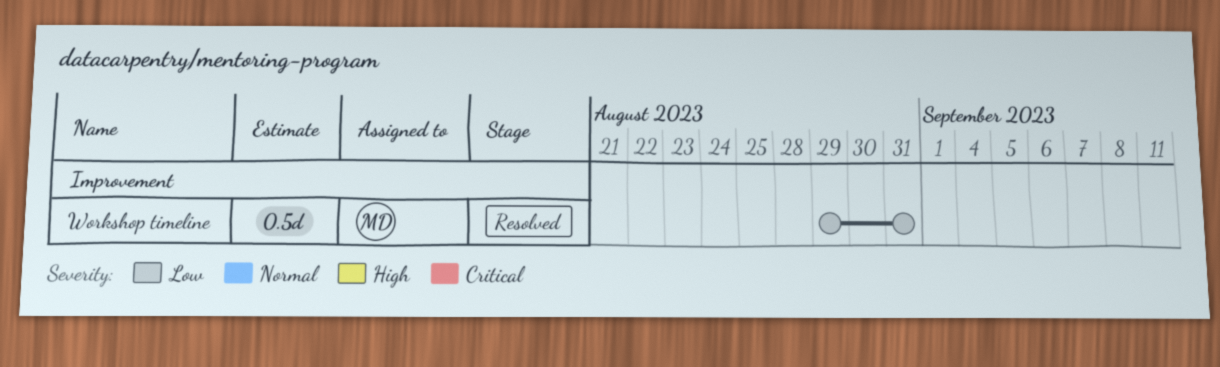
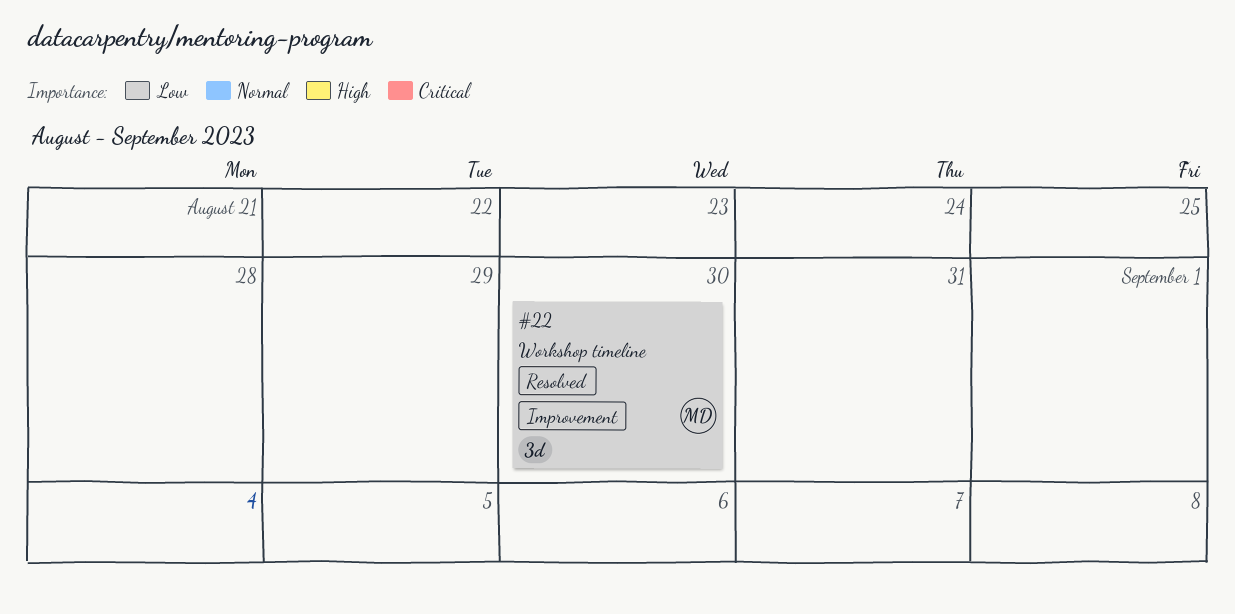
Workshop timeline, estimate: 0.5d -> 3d
Workshop timeline, due: Aug 31 -> Aug 30

